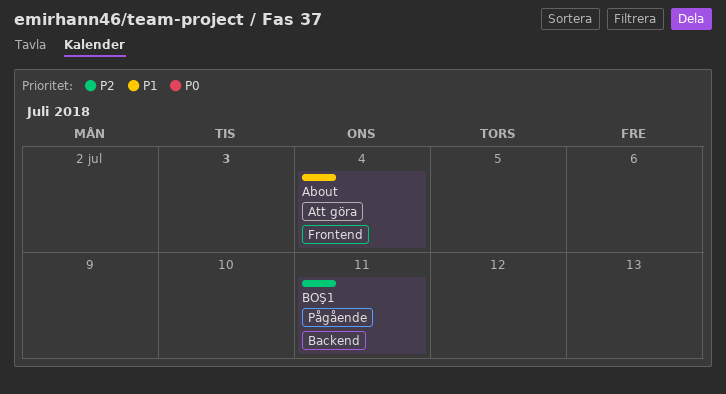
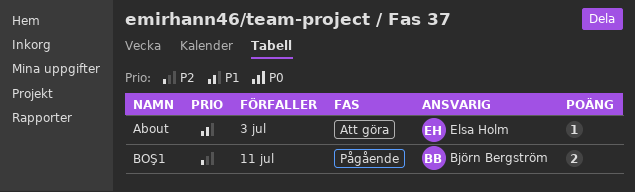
About, due: Jul 4 -> Jul 3

